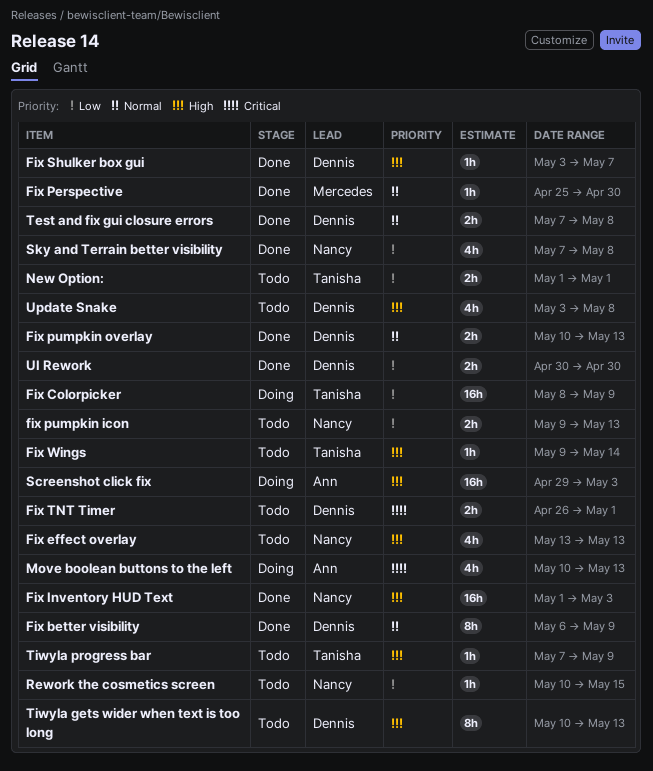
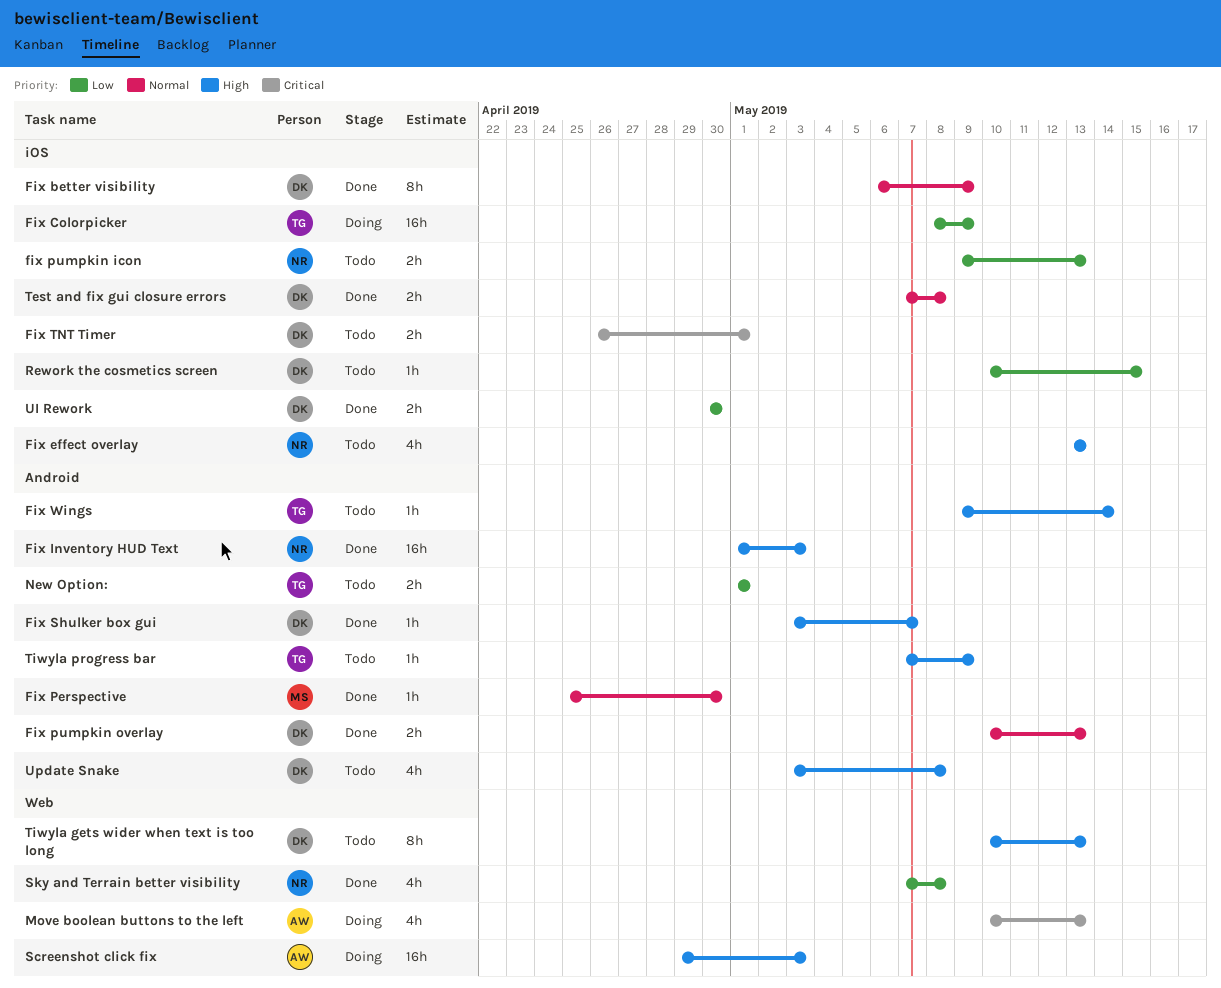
Rework the cosmetics screen, owner: Nancy -> Dennis

